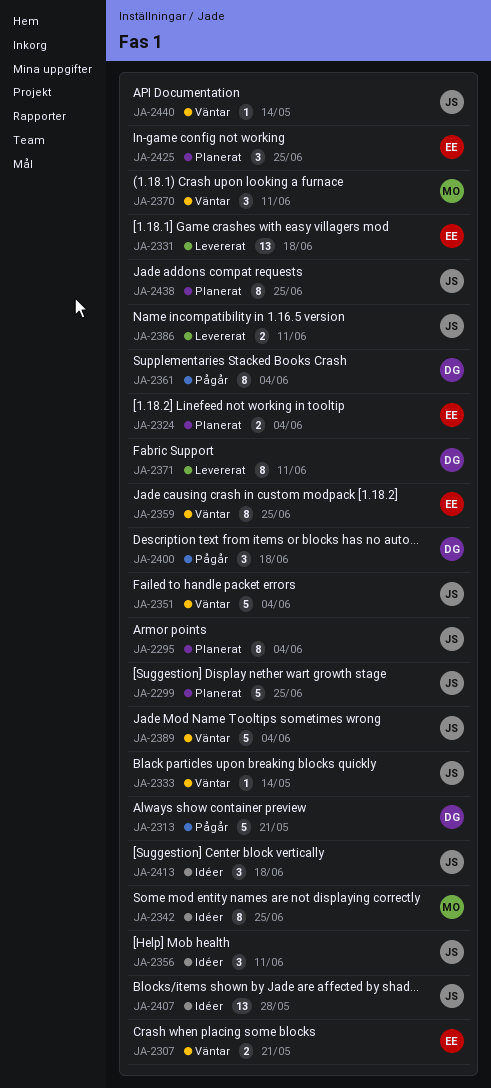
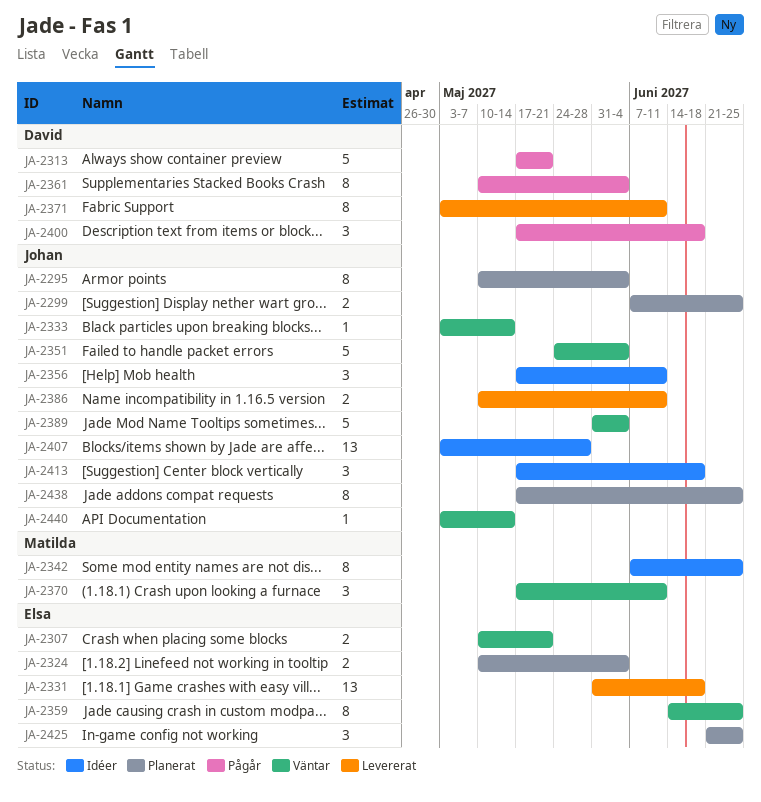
JA-2299, estimate: 5 -> 2

